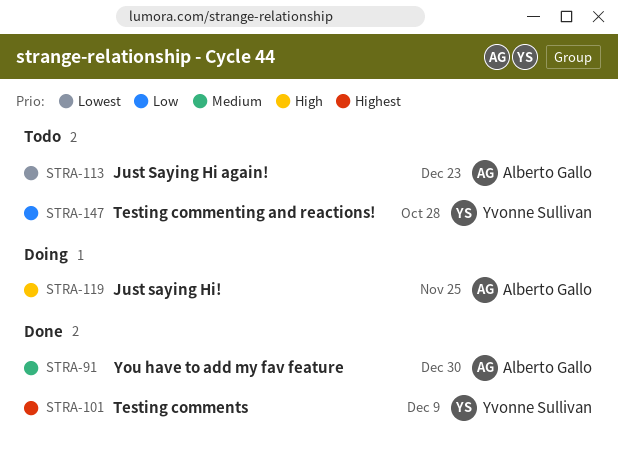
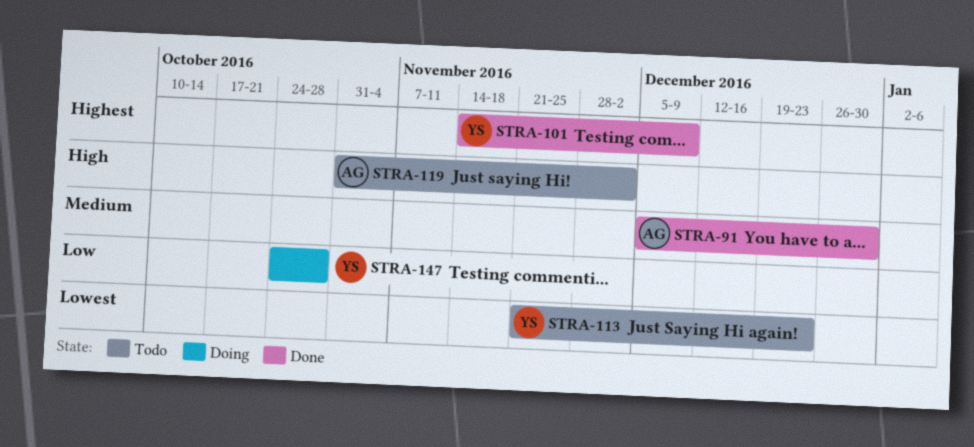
STRA-113, owner: Alberto Gallo -> Yvonne Sullivan
STRA-119, status: Doing -> Todo
STRA-119, due: Nov 25 -> Dec 2
STRA-147, status: Todo -> Doing

